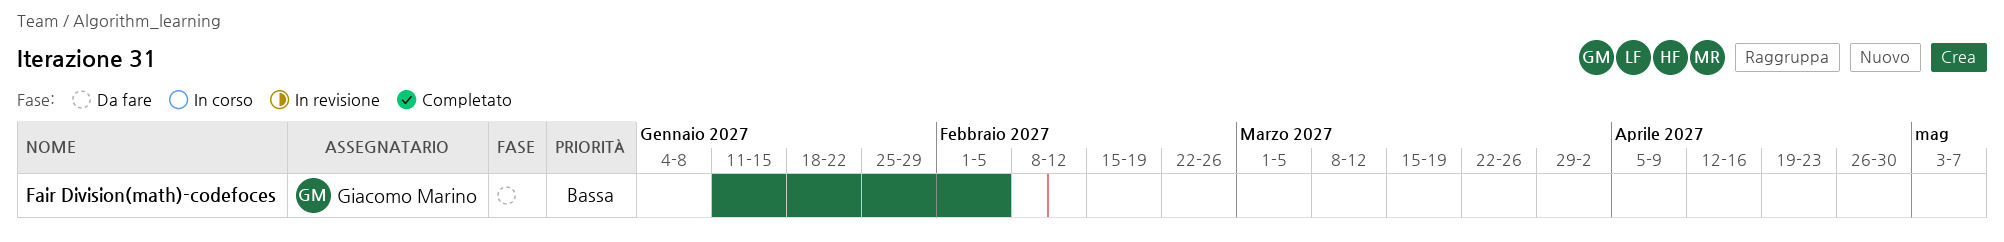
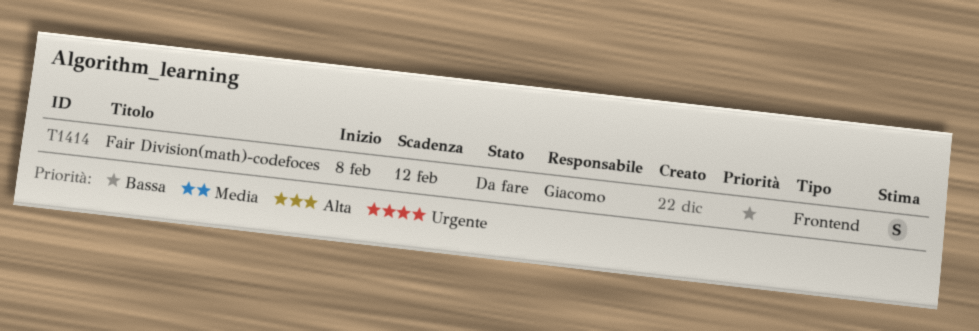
Fair Division(math)-codefoces, start: Jan 11 -> Feb 8
Fair Division(math)-codefoces, due: Feb 5 -> Feb 12

